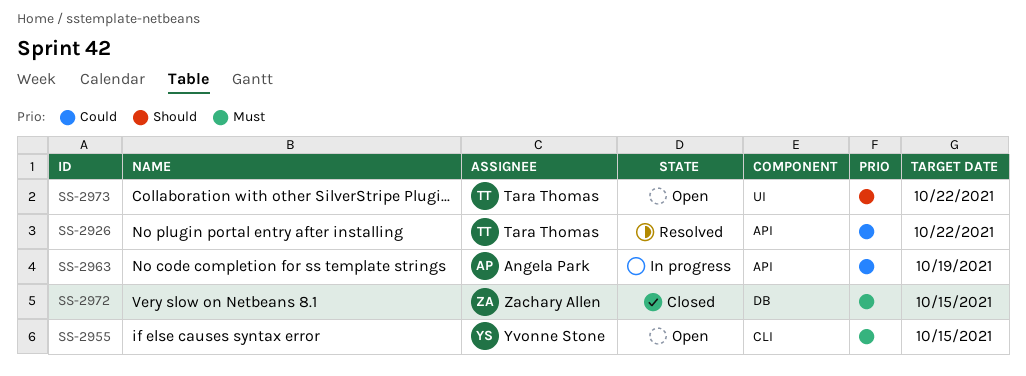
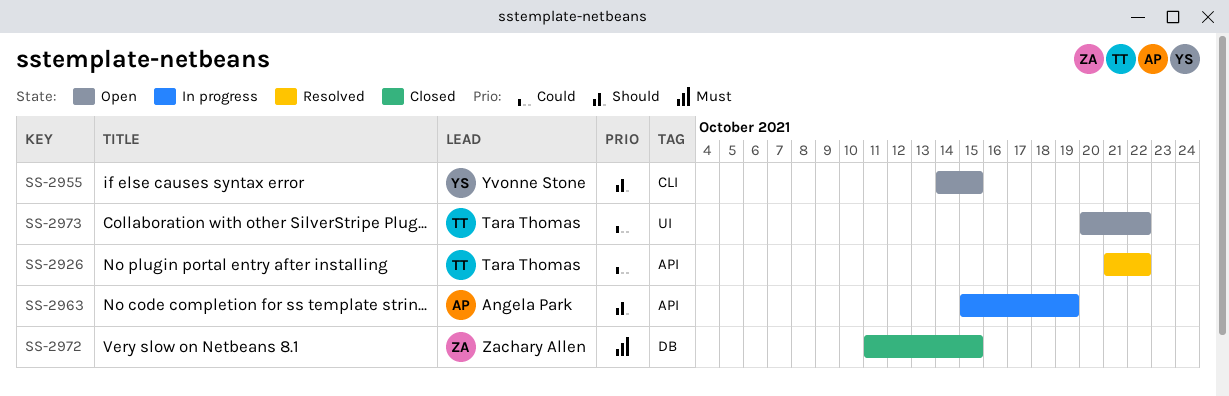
SS-2955, priority: Must -> Should
SS-2963, priority: Could -> Should
SS-2973, priority: Should -> Could

